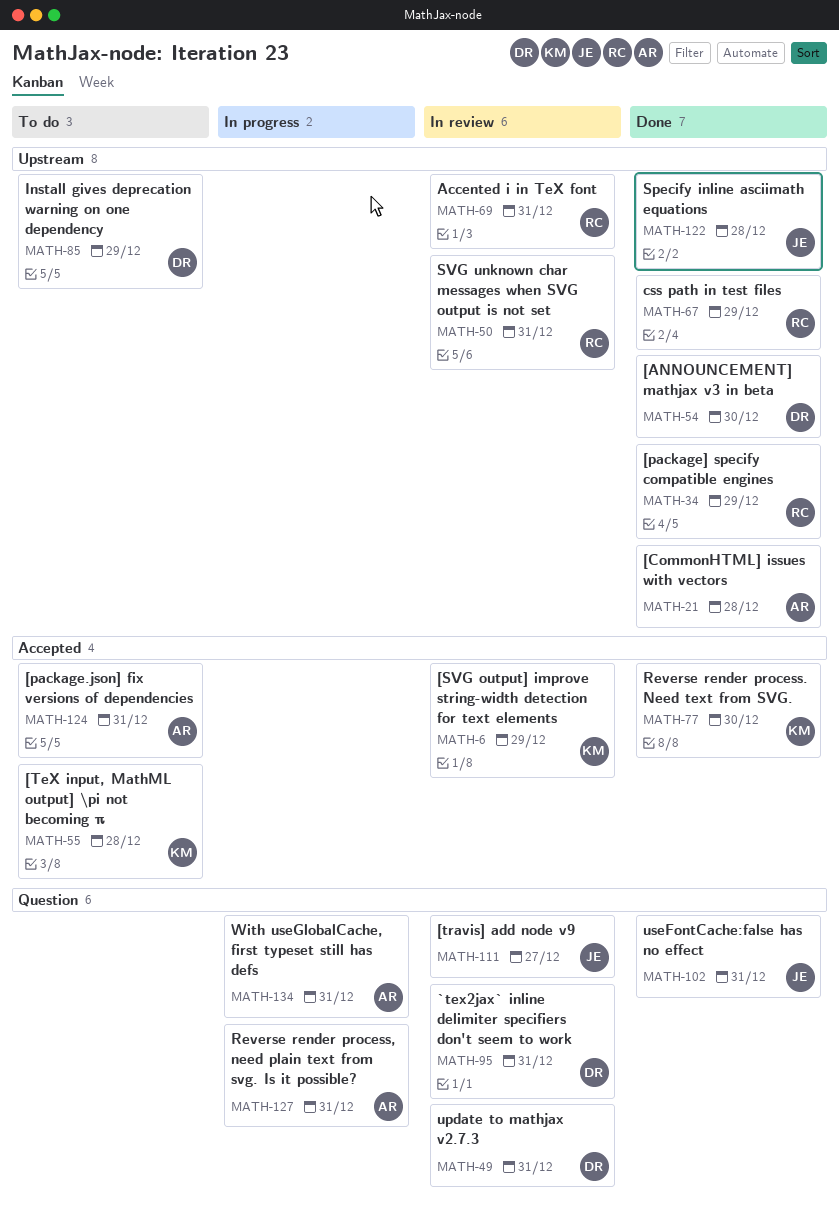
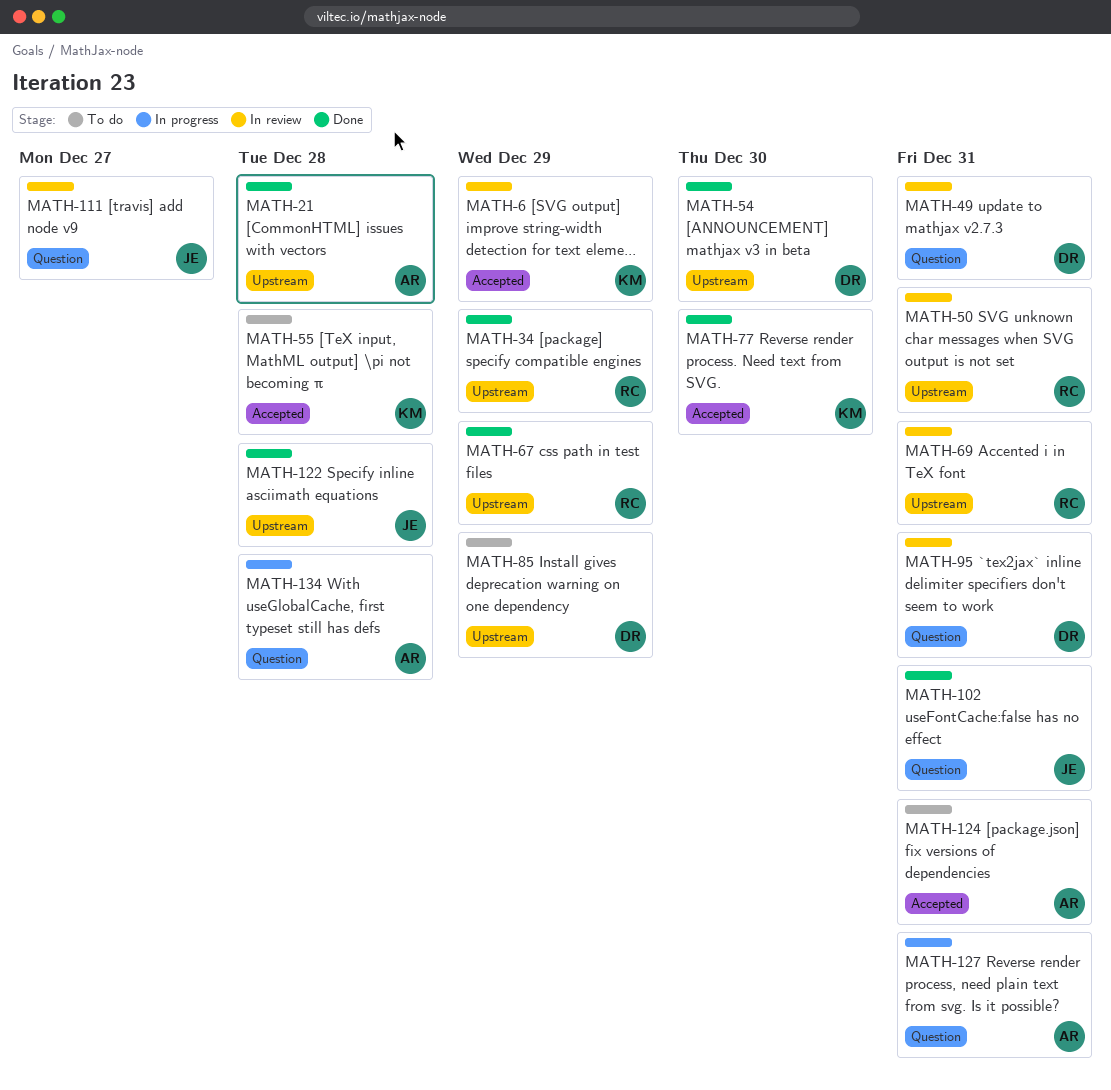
MATH-134, due: Dec 31 -> Dec 28

